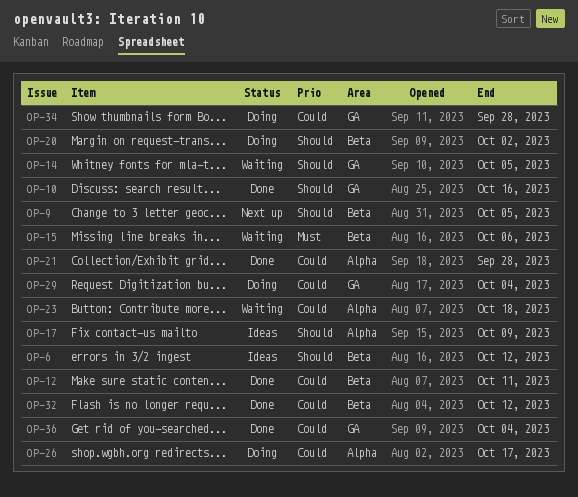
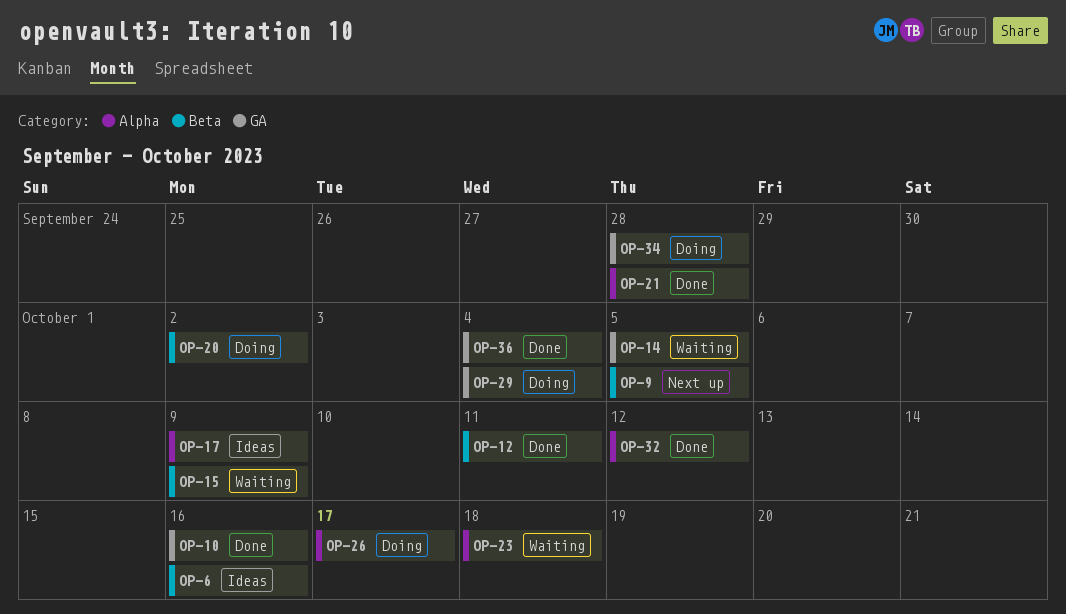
OP-6, due: Oct 12 -> Oct 16
OP-15, due: Oct 6 -> Oct 9
OP-32, label: Beta -> Alpha

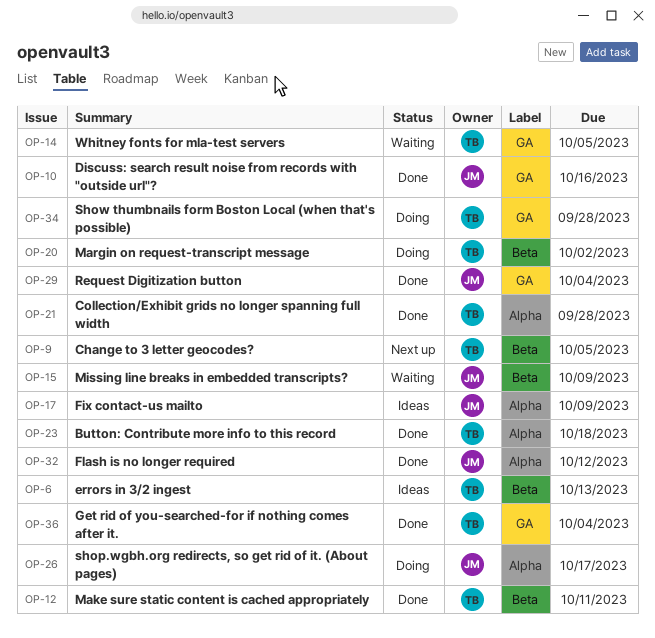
OP-6, due: Oct 16 -> Oct 13
OP-23, status: Waiting -> Done
OP-29, status: Doing -> Done

